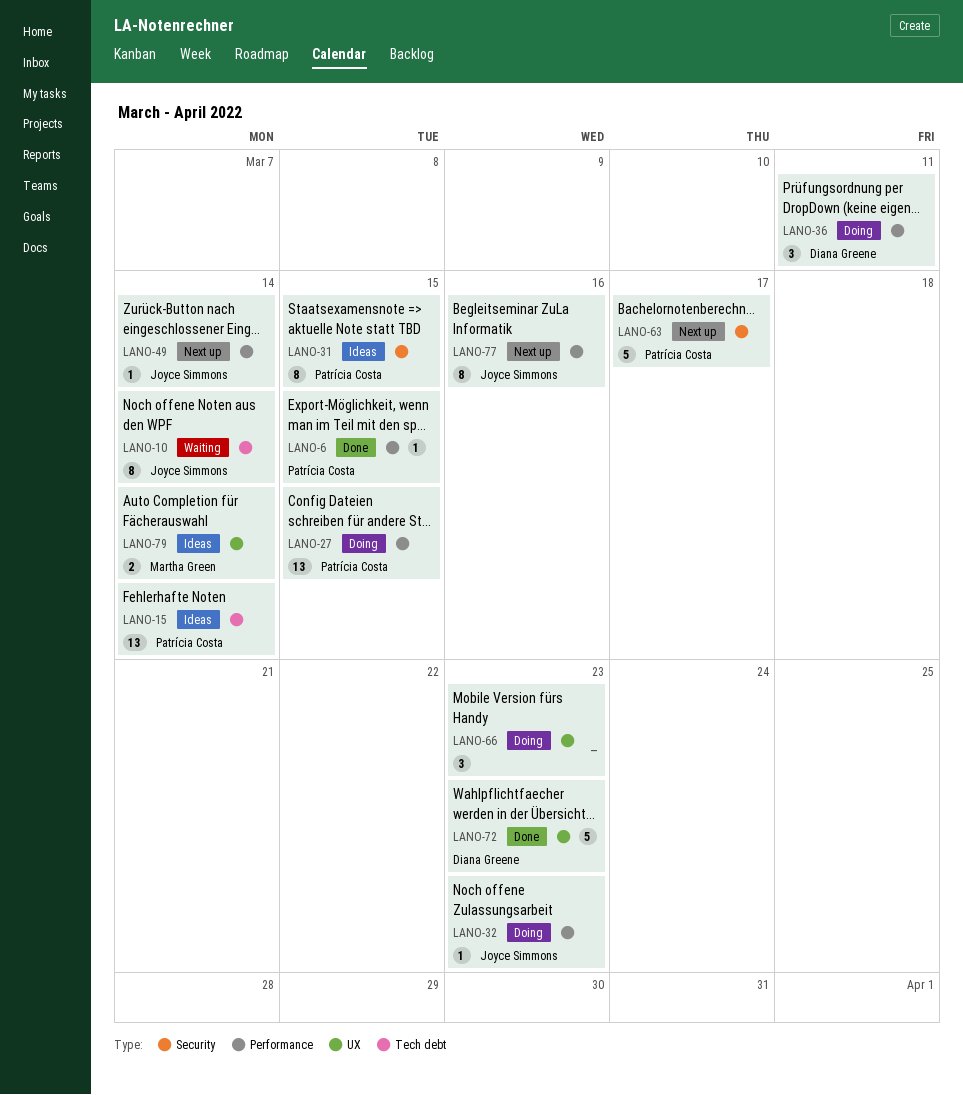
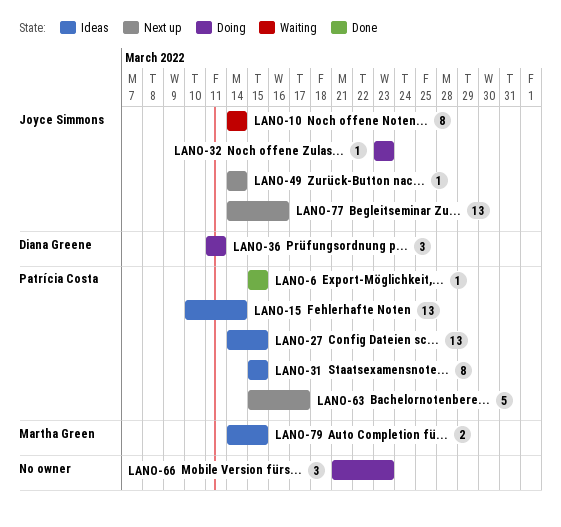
LANO-27, status: Doing -> Ideas
LANO-72: present -> none
LANO-77, estimate: 8 -> 13
LANO-79, due: Mar 14 -> Mar 15

